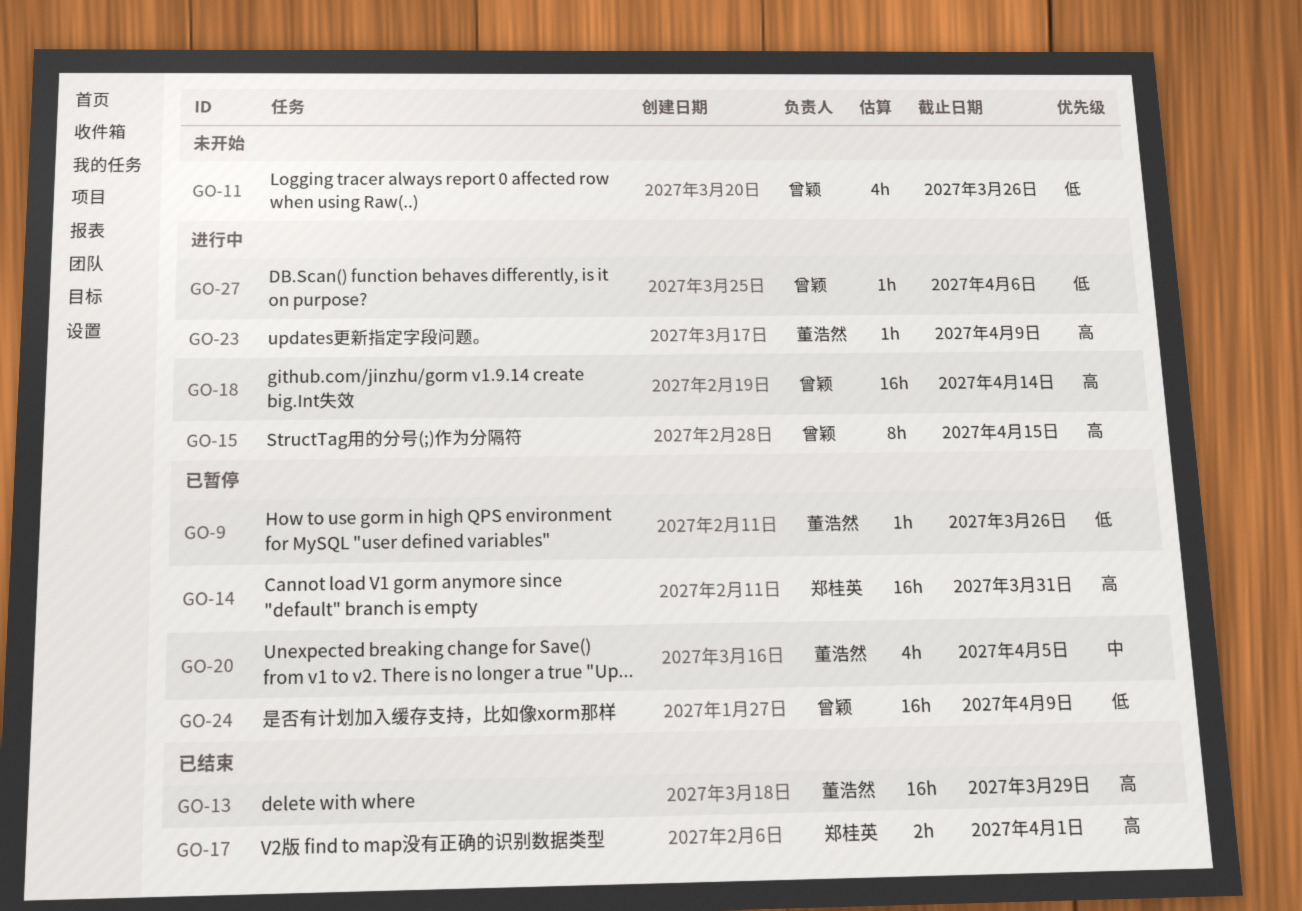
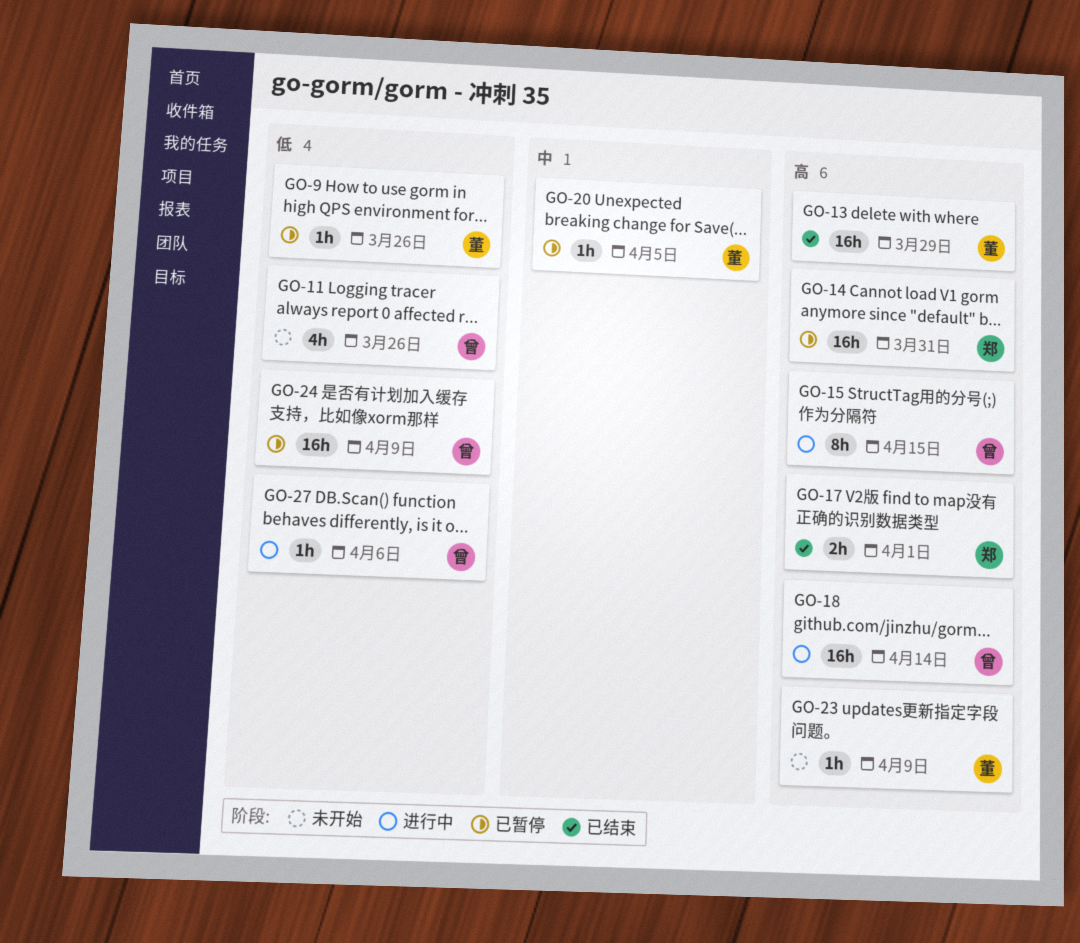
GO-20, estimate: 4h -> 1h
GO-23, status: 进行中 -> 未开始

